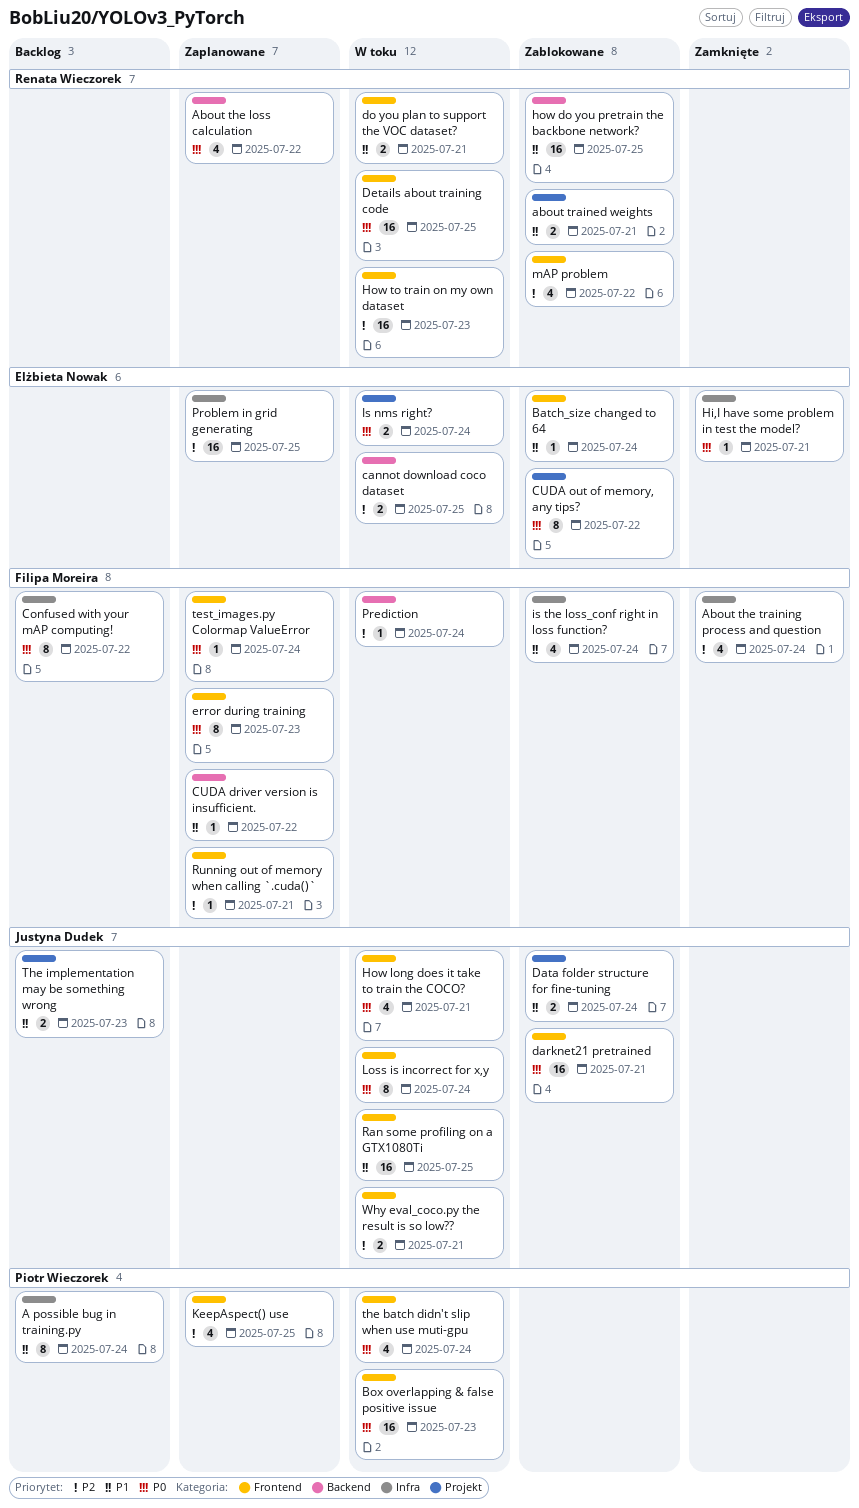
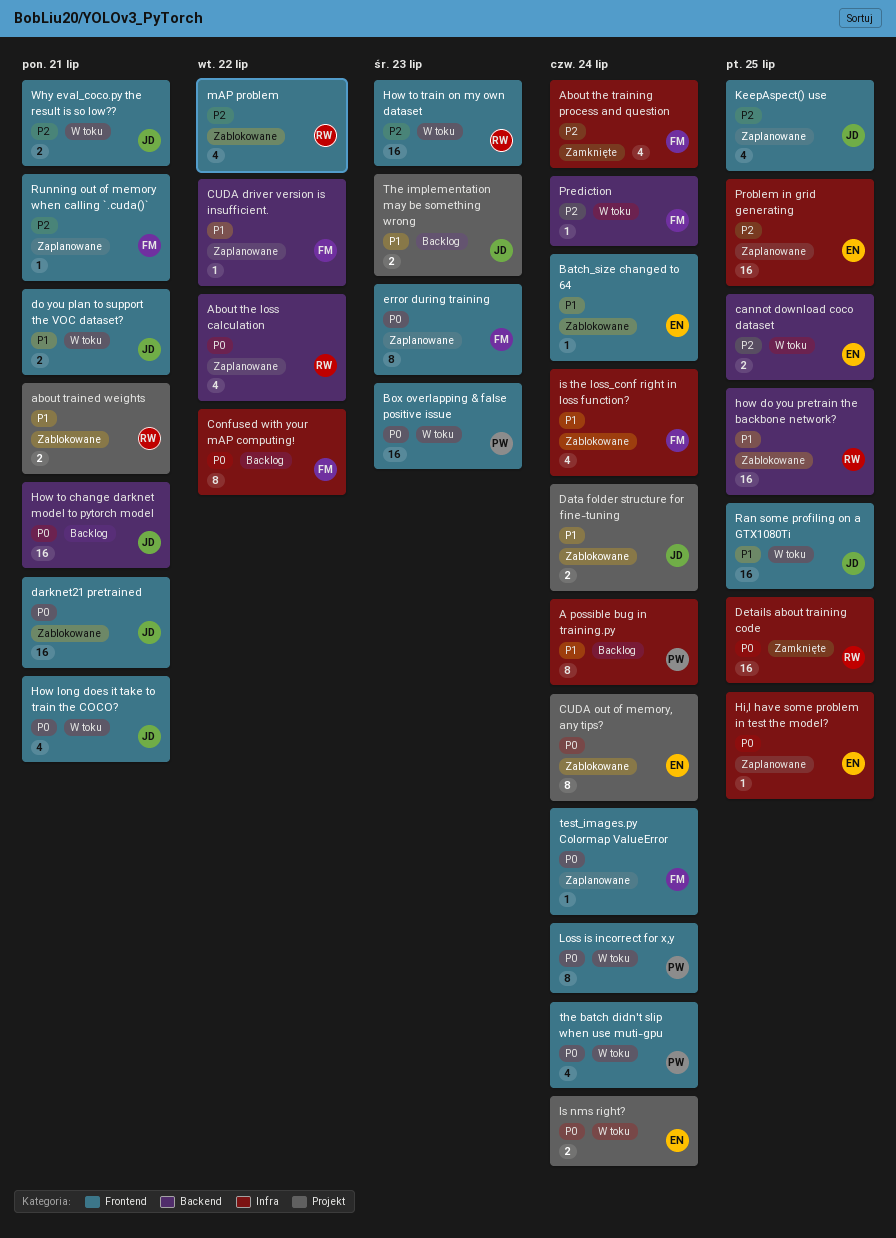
CUDA out of memory, any tips?, due: Jul 22 -> Jul 24
Details about training code, status: W toku -> Zamknięte
Details about training code, label: Frontend -> Infra
do you plan to support the VOC dataset?, owner: Renata Wieczorek -> Justyna Dudek
Hi,I have some problem in test the model?, status: Zamknięte -> Zaplanowane
Hi,I have some problem in test the model?, due: Jul 21 -> Jul 25
How to change darknet model to pytorch model: none -> present
KeepAspect() use, owner: Piotr Wieczorek -> Justyna Dudek
Loss is incorrect for x,y, owner: Justyna Dudek -> Piotr Wieczorek

